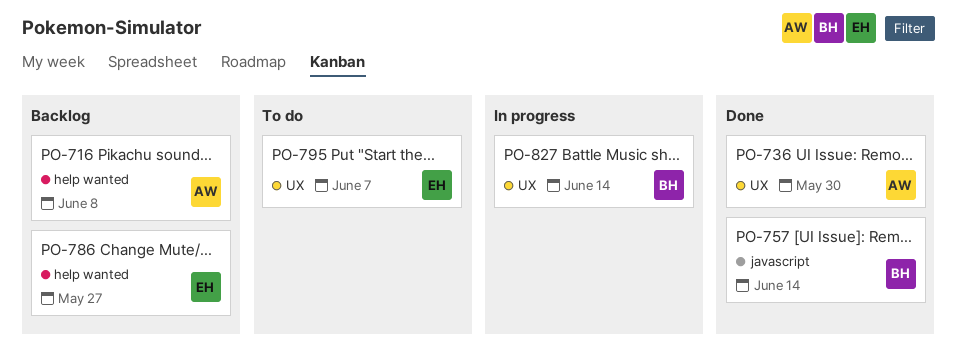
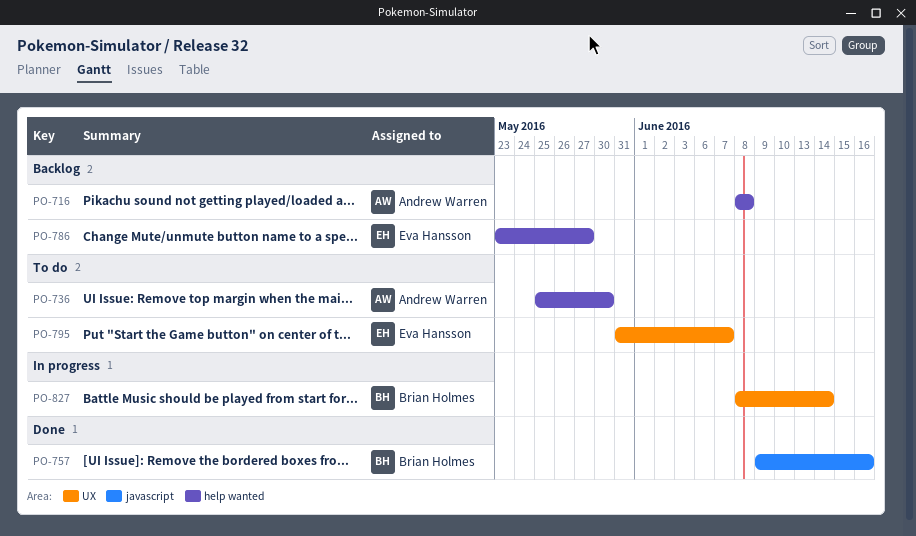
PO-736, status: Done -> To do
PO-736, label: UX -> help wanted
PO-757, due: Jun 14 -> Jun 16

